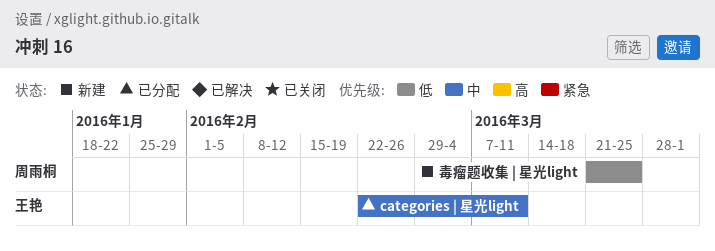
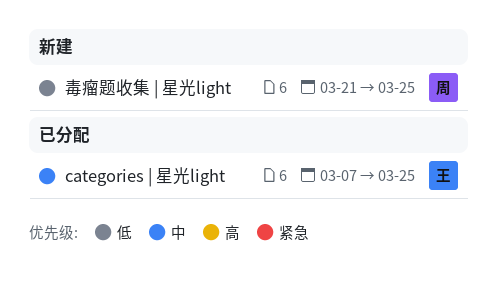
categories | 星光light, start: Feb 22 -> Mar 7
categories | 星光light, due: Mar 11 -> Mar 25

